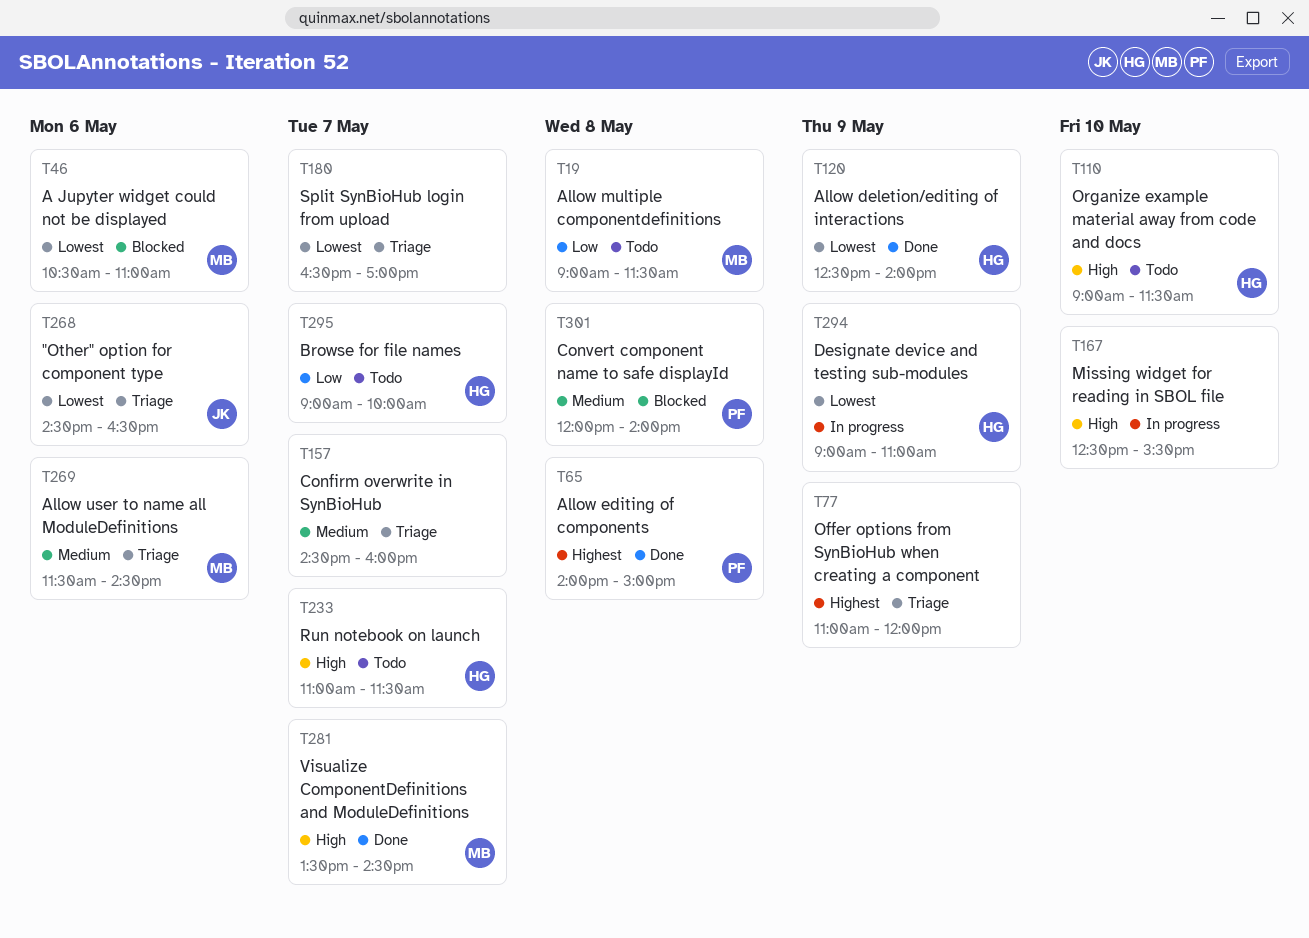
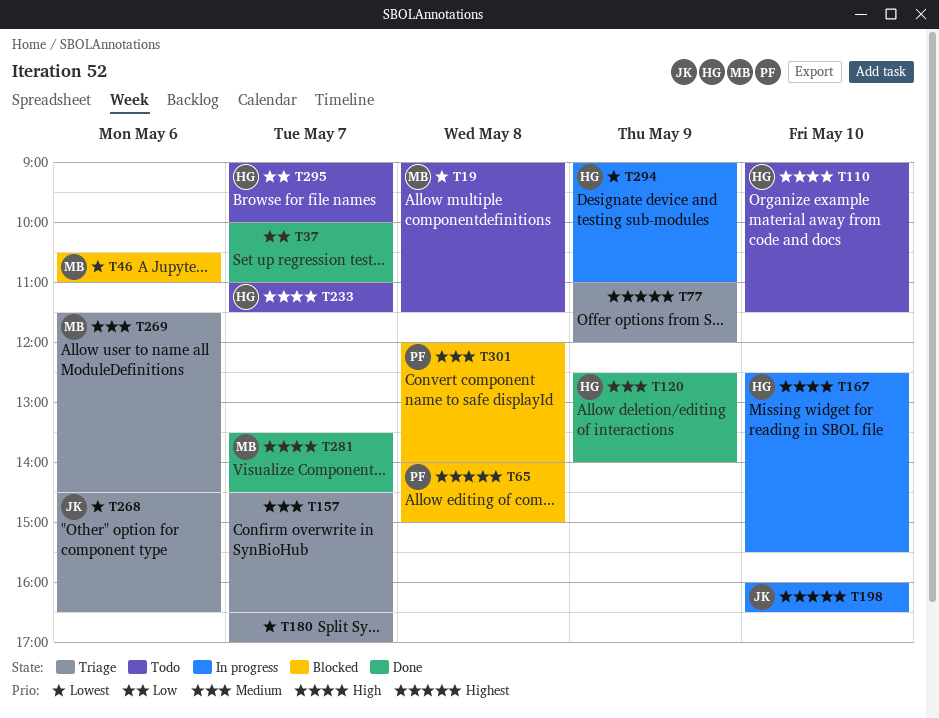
T19, priority: Low -> Lowest
T37: none -> present
T65, status: Done -> Blocked
T120, priority: Lowest -> Medium
T157, ends: 16:00 -> 16:30
T167, owner: none -> HG
T198: none -> present

